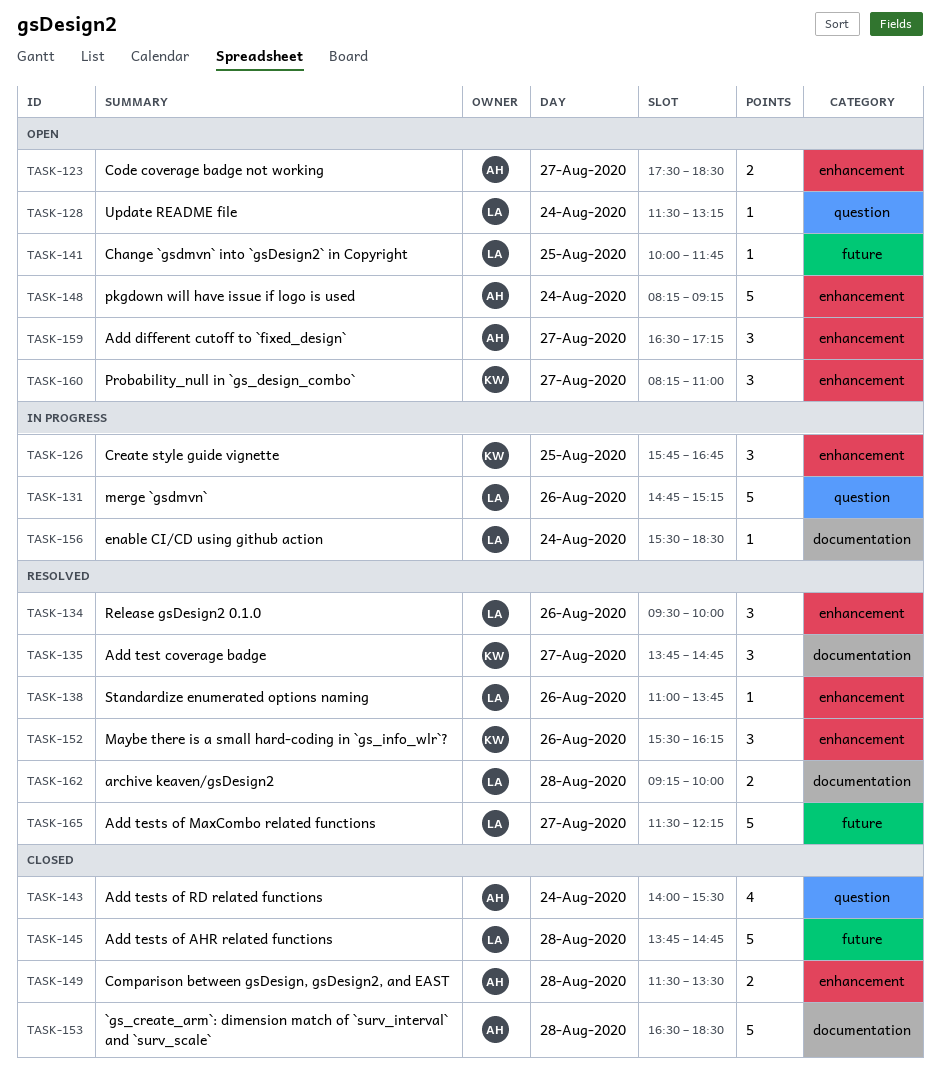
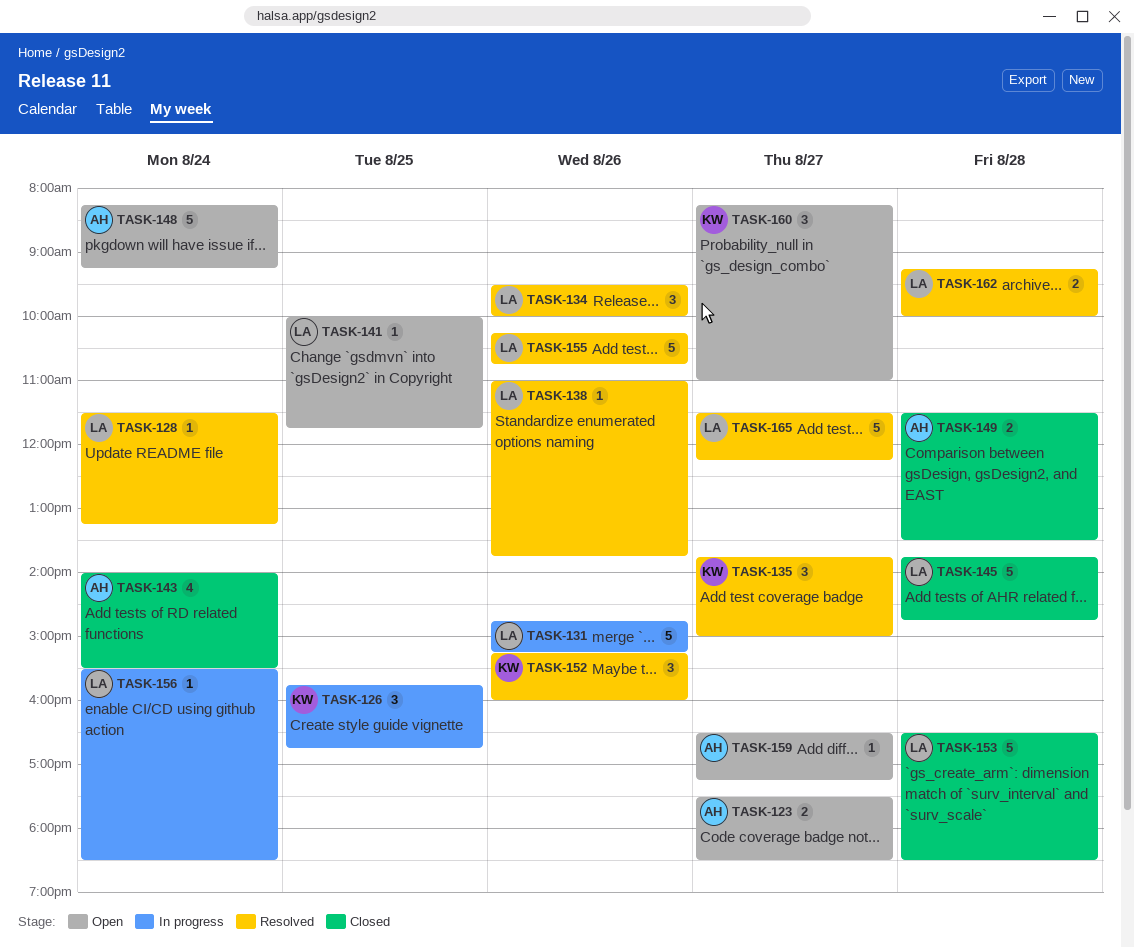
TASK-128, status: Open -> Resolved
TASK-135, ends: 14:45 -> 15:00
TASK-152, begins: 15:30 -> 15:15
TASK-152, ends: 16:15 -> 16:00
TASK-153, owner: AH -> LA
TASK-155: none -> present
TASK-159, estimate: 3 -> 1

